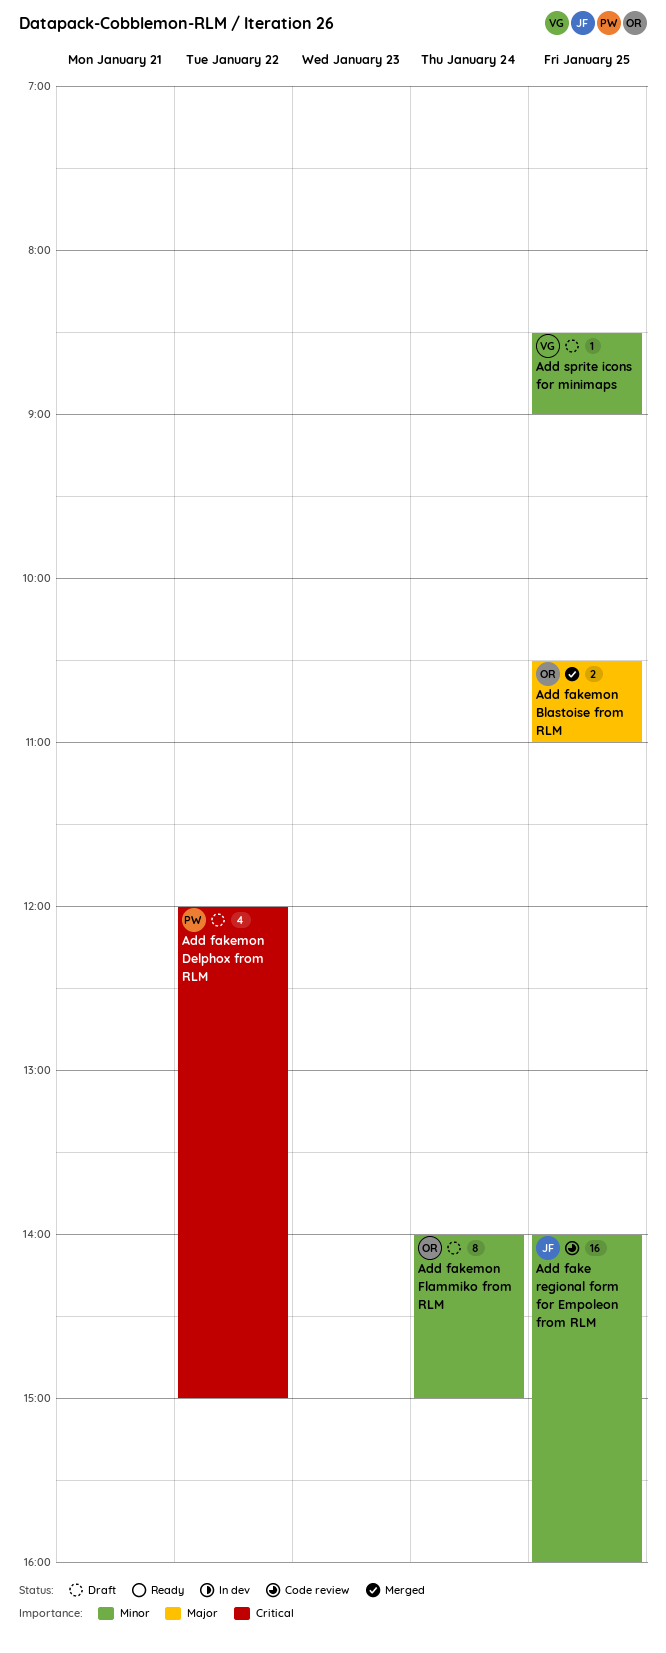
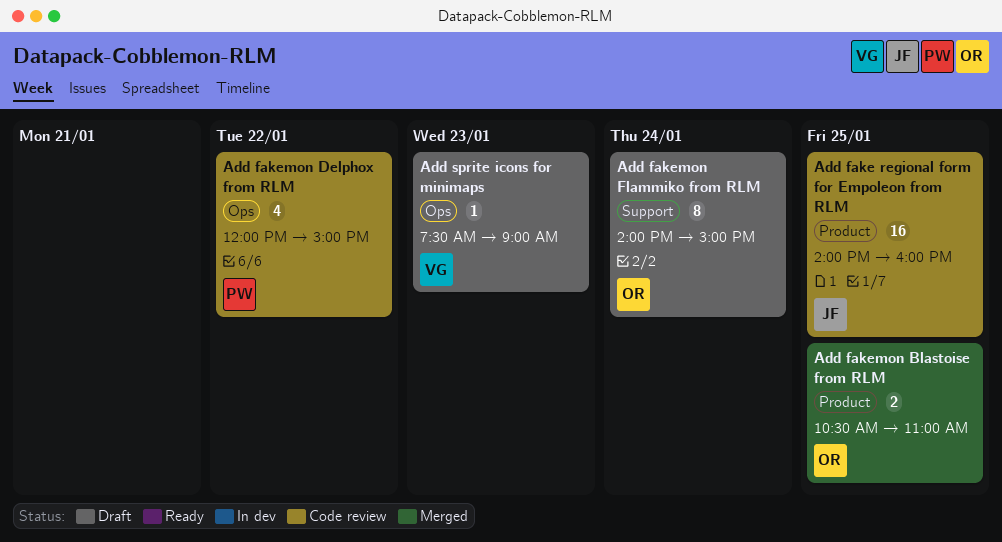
Add fakemon Delphox from RLM, status: Draft -> Code review
Add sprite icons for minimaps, day: Jan 25 -> Jan 23
Add sprite icons for minimaps, begins: 08:30 -> 07:30

